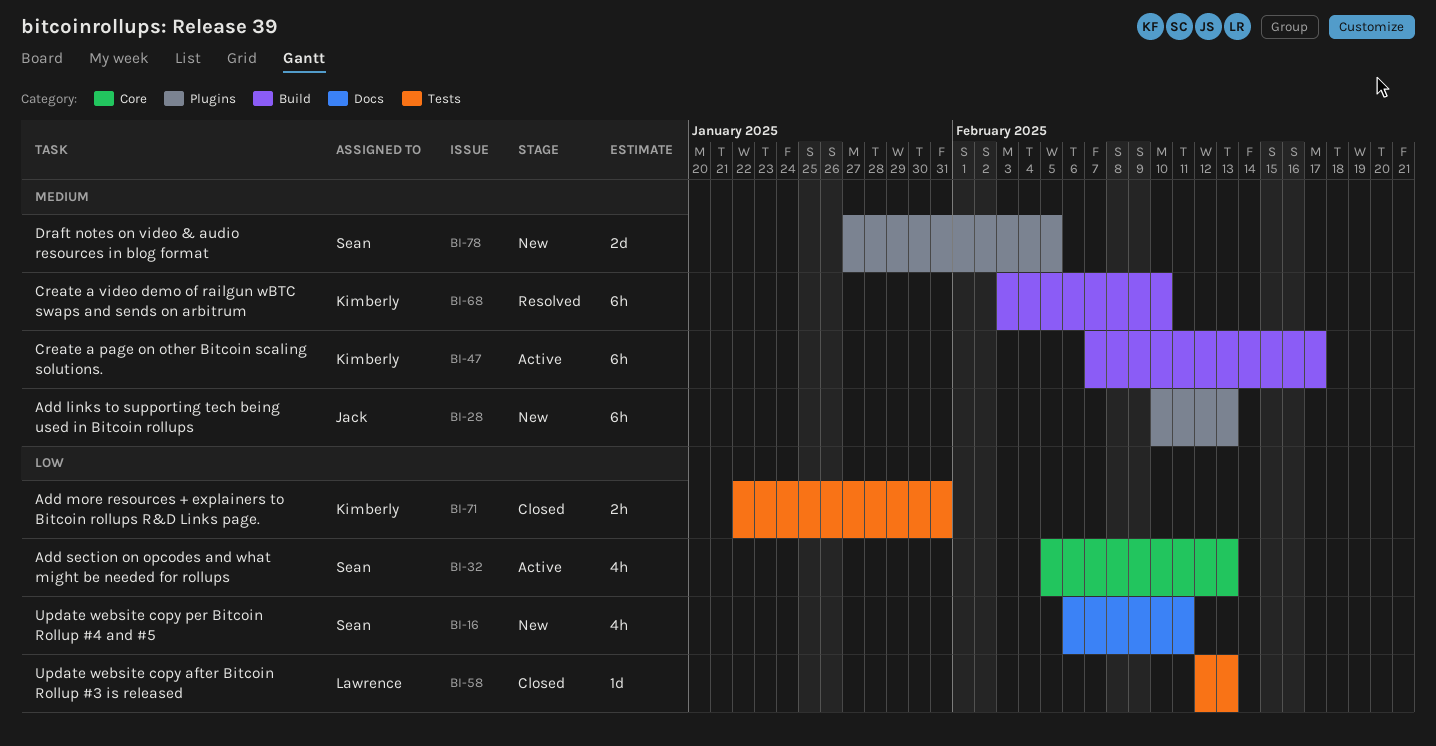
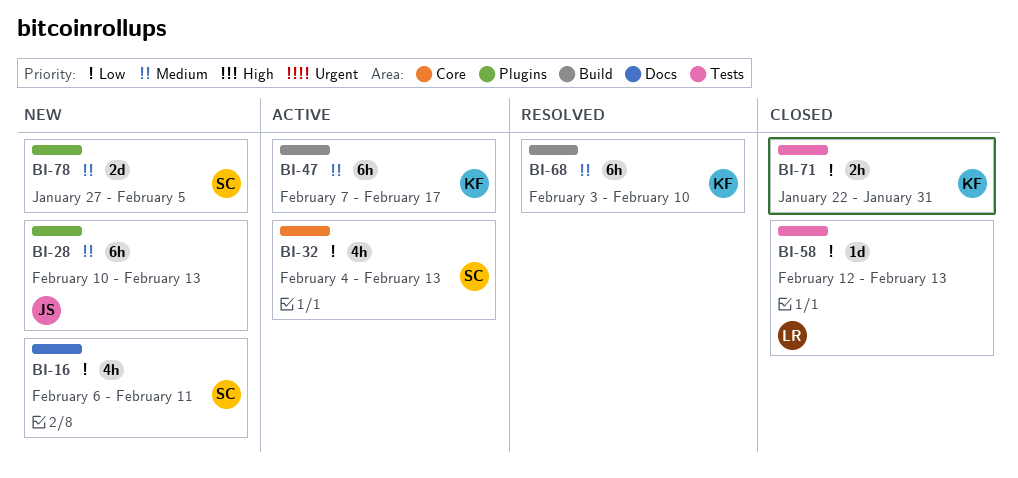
BI-32, start: Feb 5 -> Feb 4

